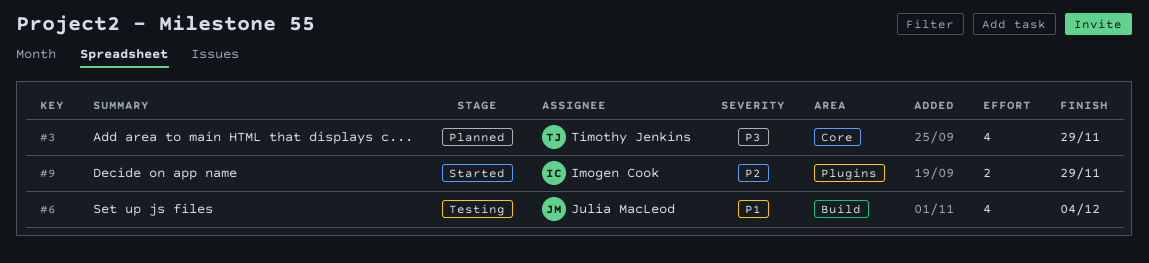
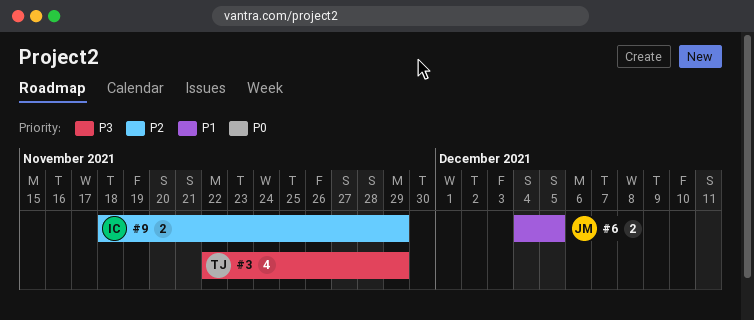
#6, estimate: 4 -> 2
#6, due: Dec 4 -> Dec 5

